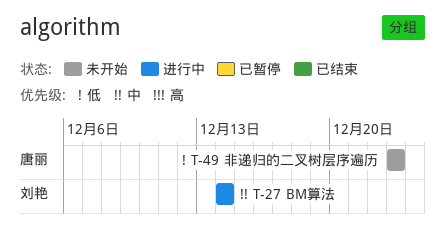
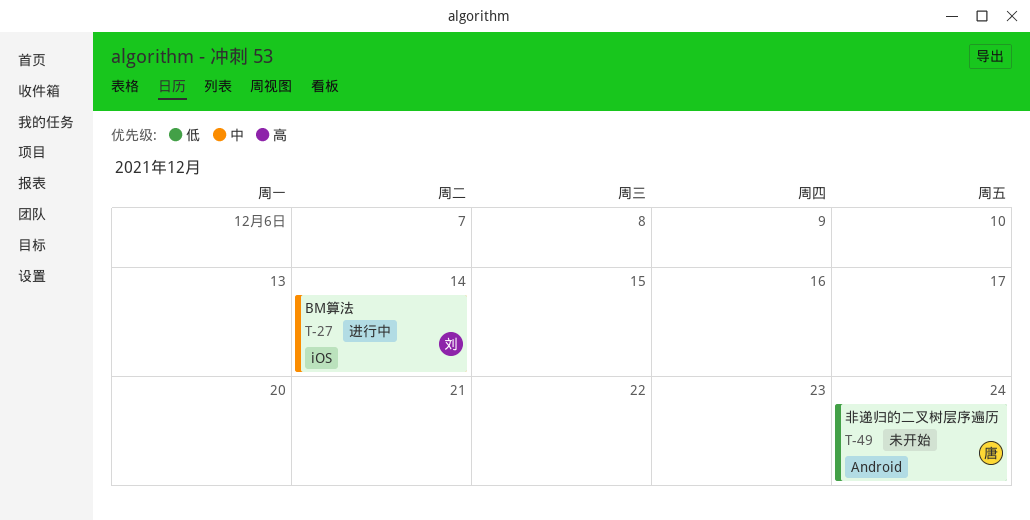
T-49, due: Dec 23 -> Dec 24

